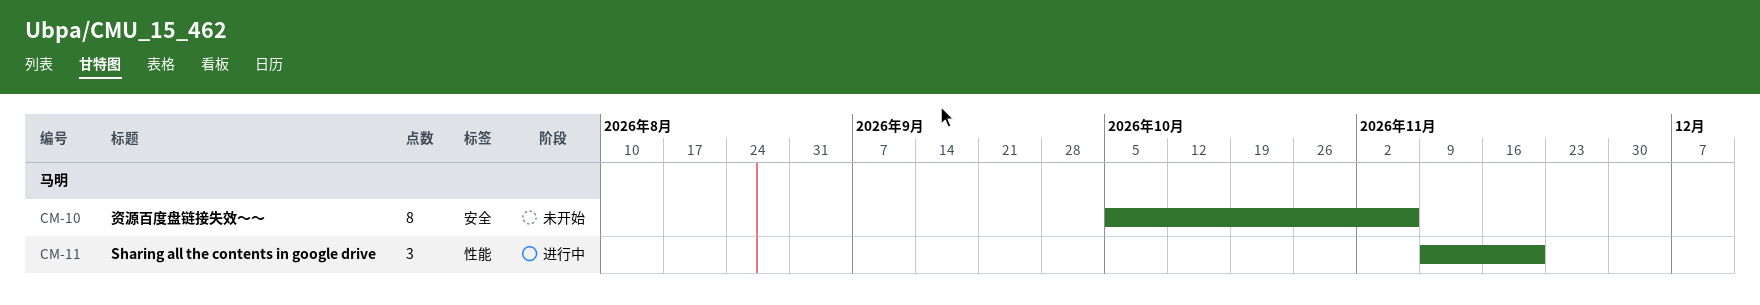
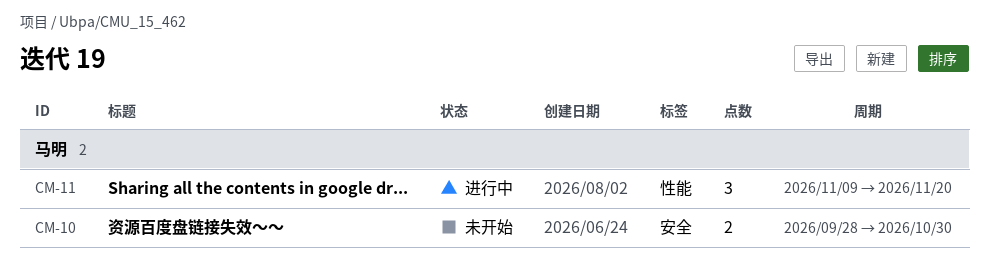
CM-10, estimate: 8 -> 2
CM-10, start: Oct 5 -> Sep 28
CM-10, due: Nov 6 -> Oct 30

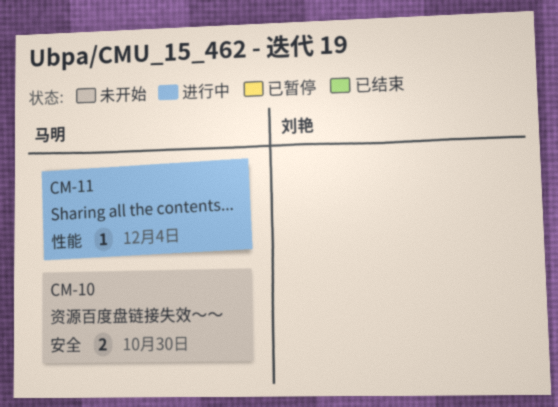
CM-11, estimate: 3 -> 1
CM-11, due: Nov 20 -> Dec 4

